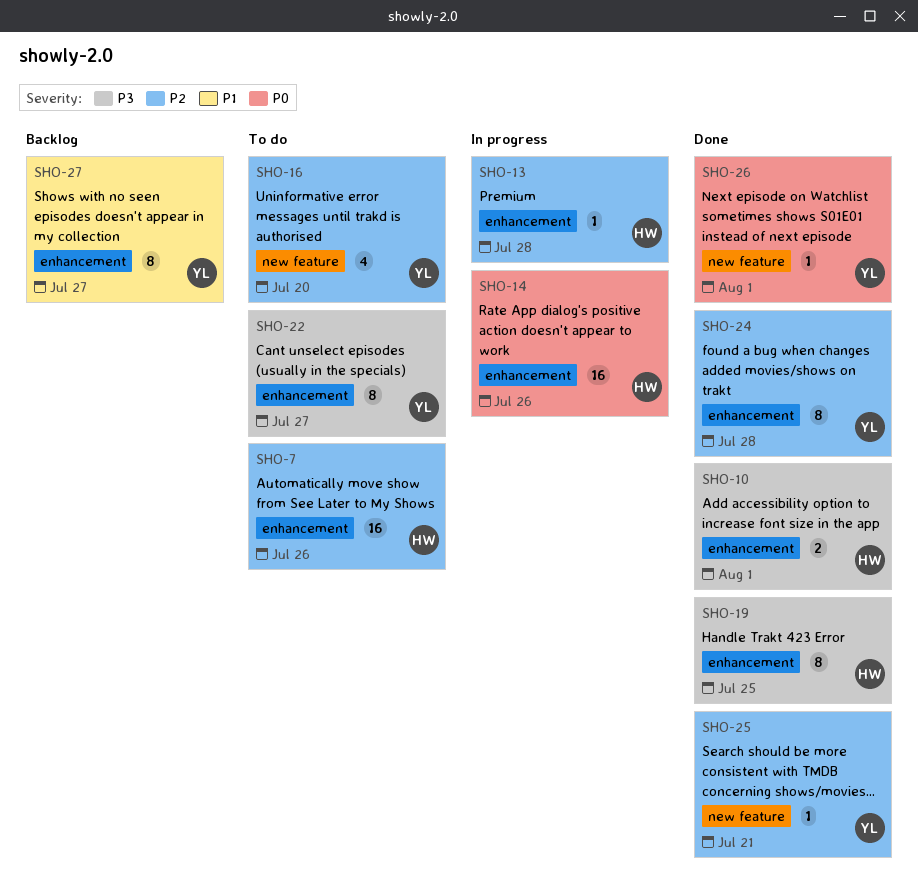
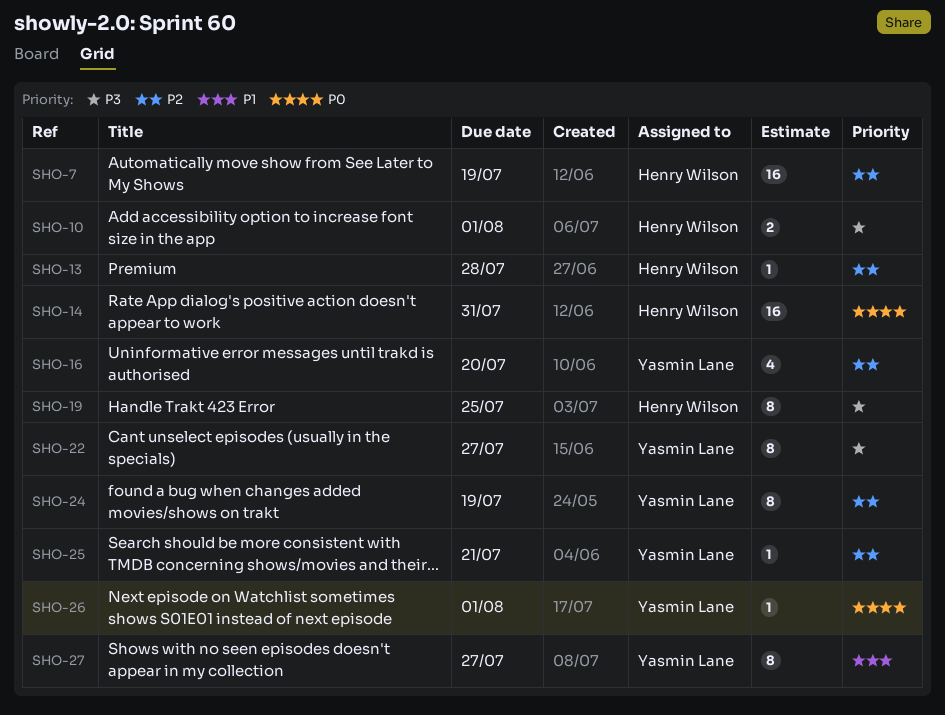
SHO-7, due: Jul 26 -> Jul 19
SHO-14, due: Jul 26 -> Jul 31
SHO-24, due: Jul 28 -> Jul 19

